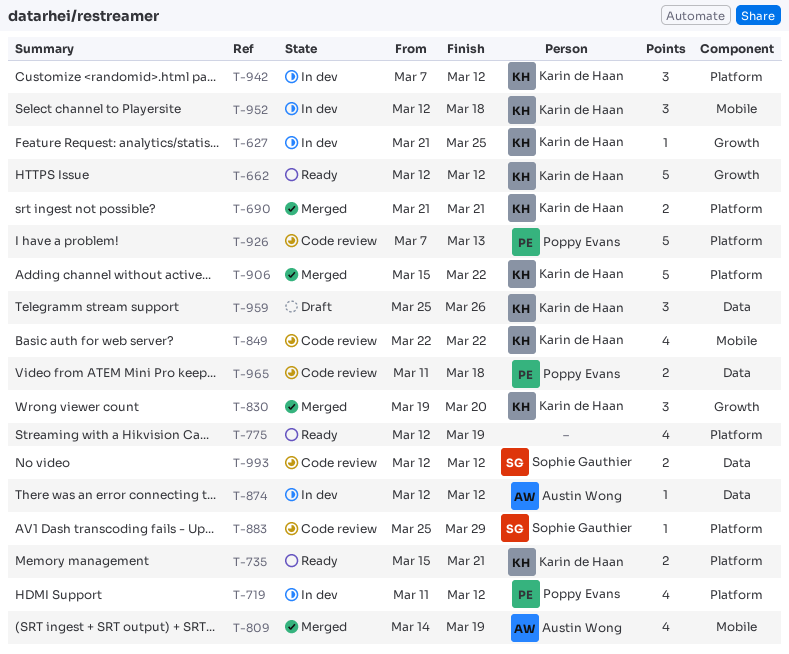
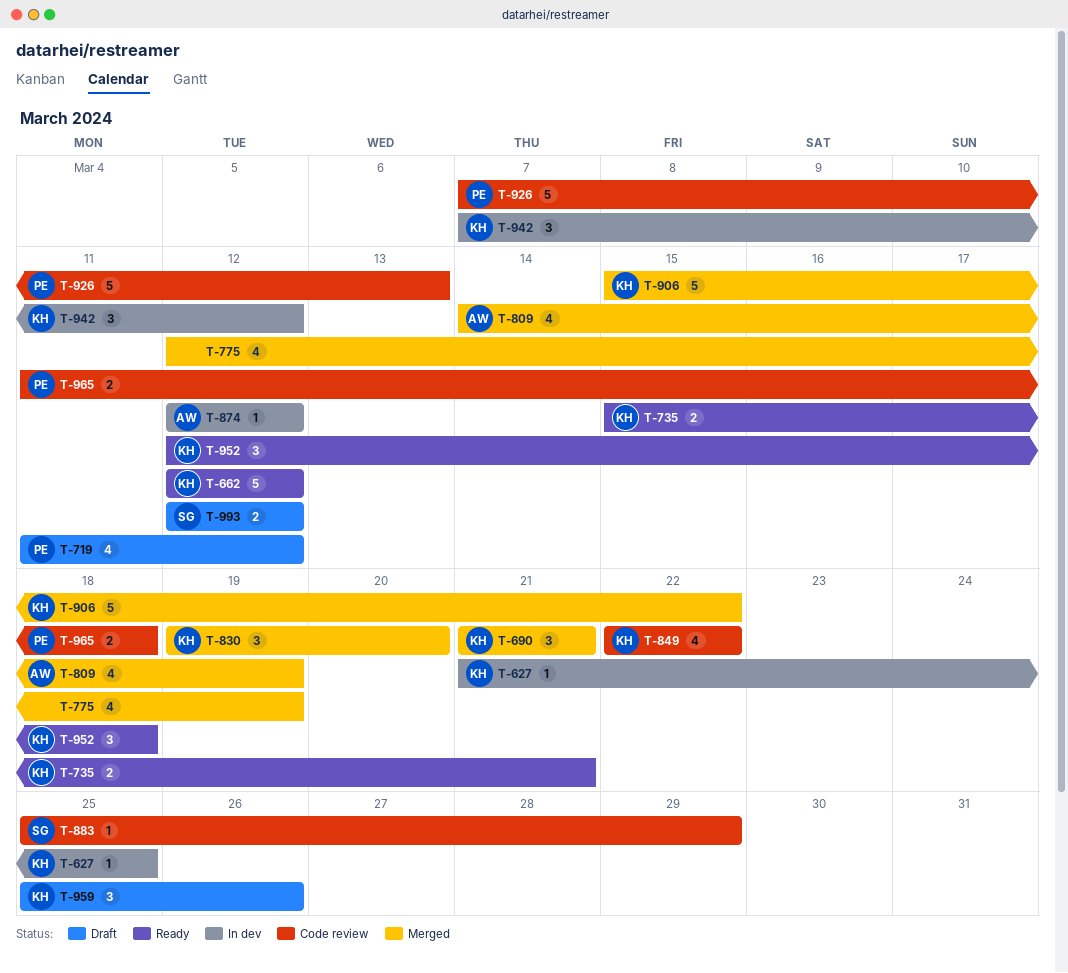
T-690, estimate: 2 -> 3
T-719, status: In dev -> Draft
T-775, status: Ready -> Merged
T-952, status: In dev -> Ready
T-993, status: Code review -> Draft

